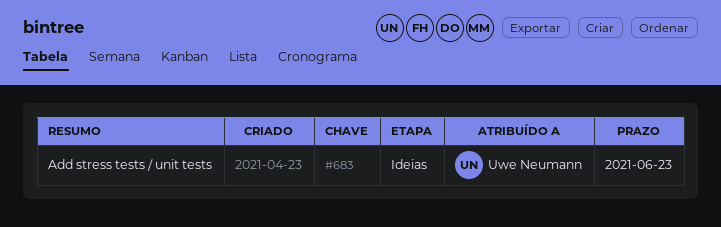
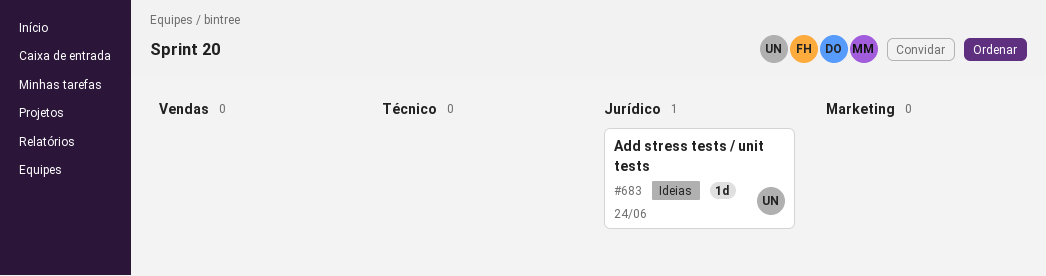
#683, due: Jun 23 -> Jun 24

